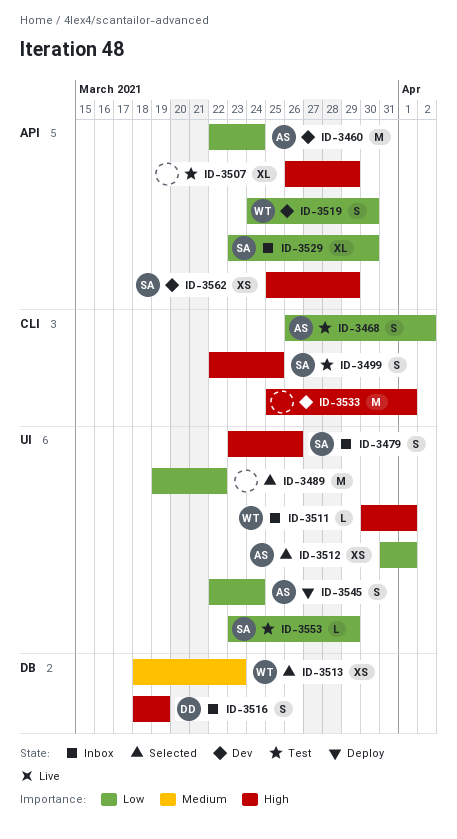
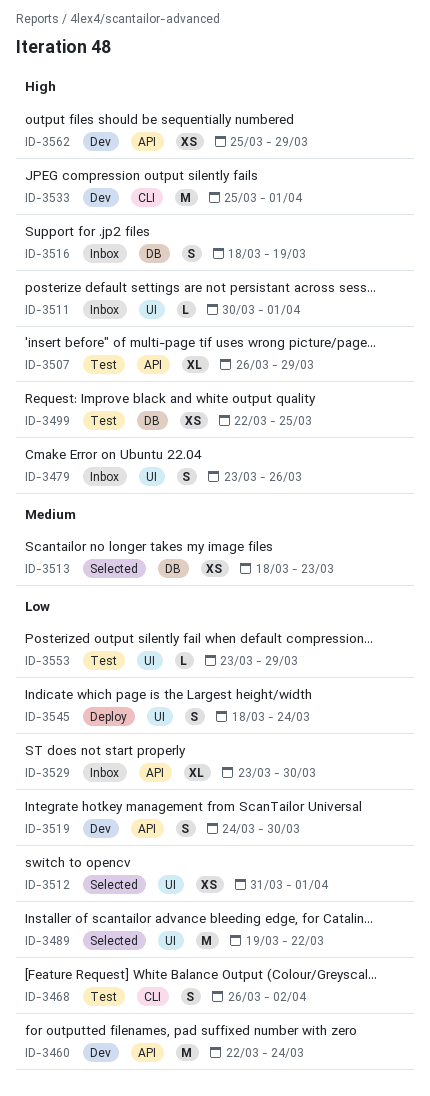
ID-3499, label: CLI -> DB
ID-3499, estimate: S -> XS
ID-3545, start: Mar 22 -> Mar 18

